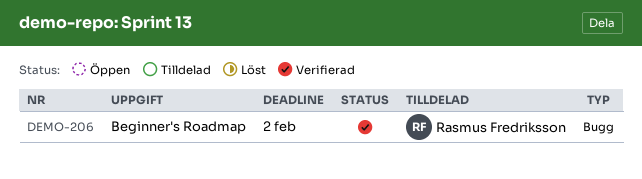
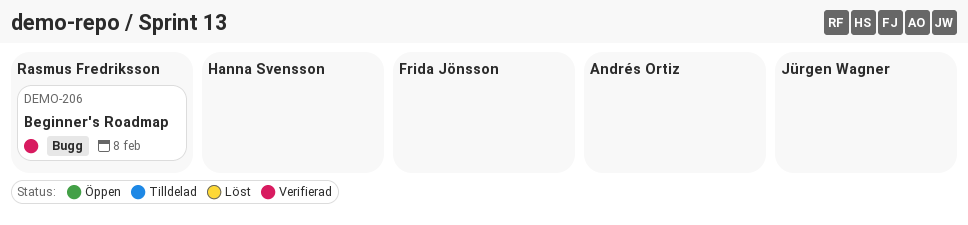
DEMO-206, due: Feb 2 -> Feb 8

